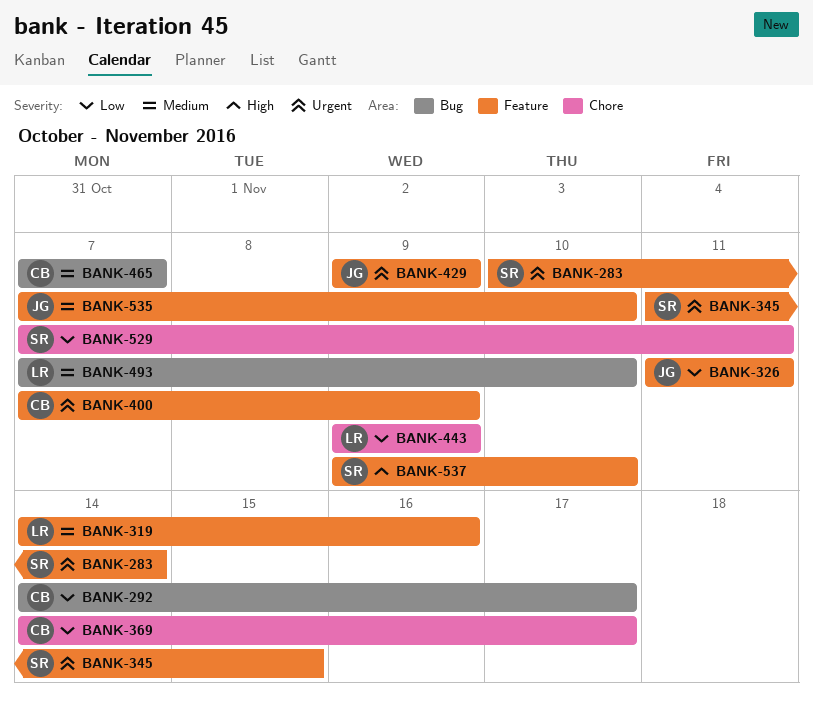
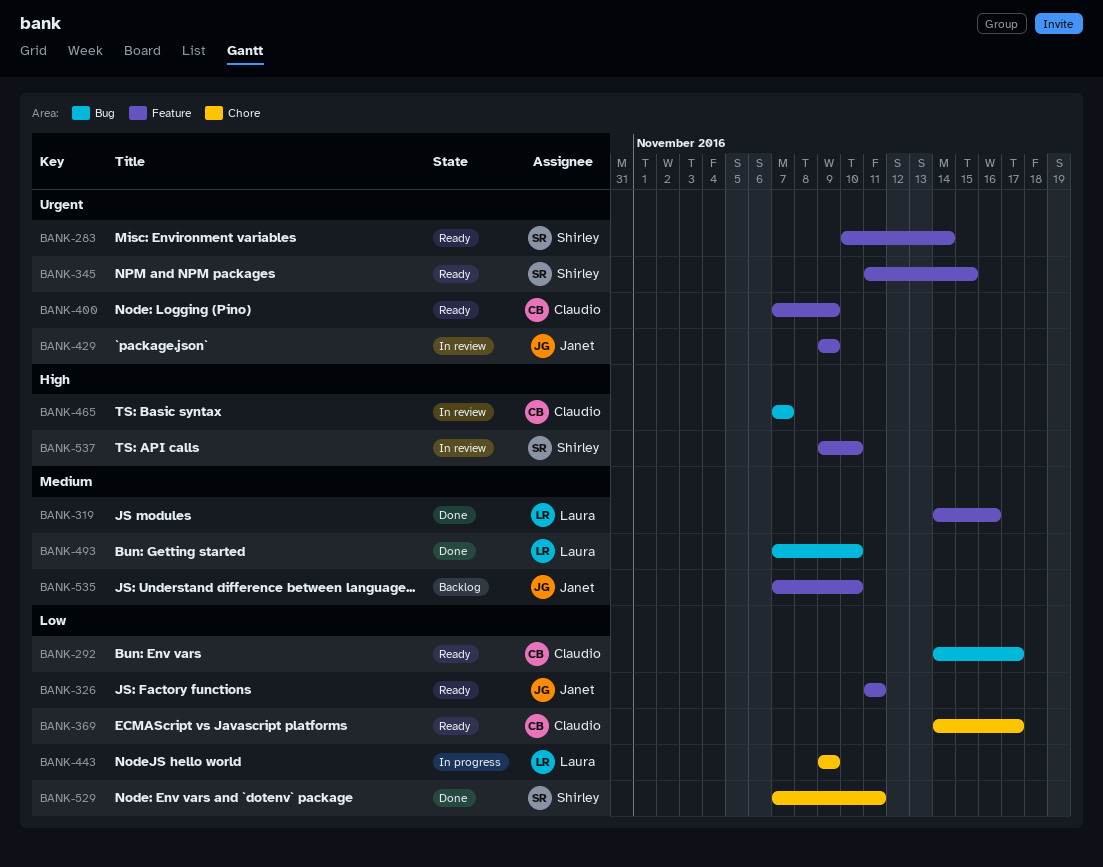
BANK-465, priority: Medium -> High

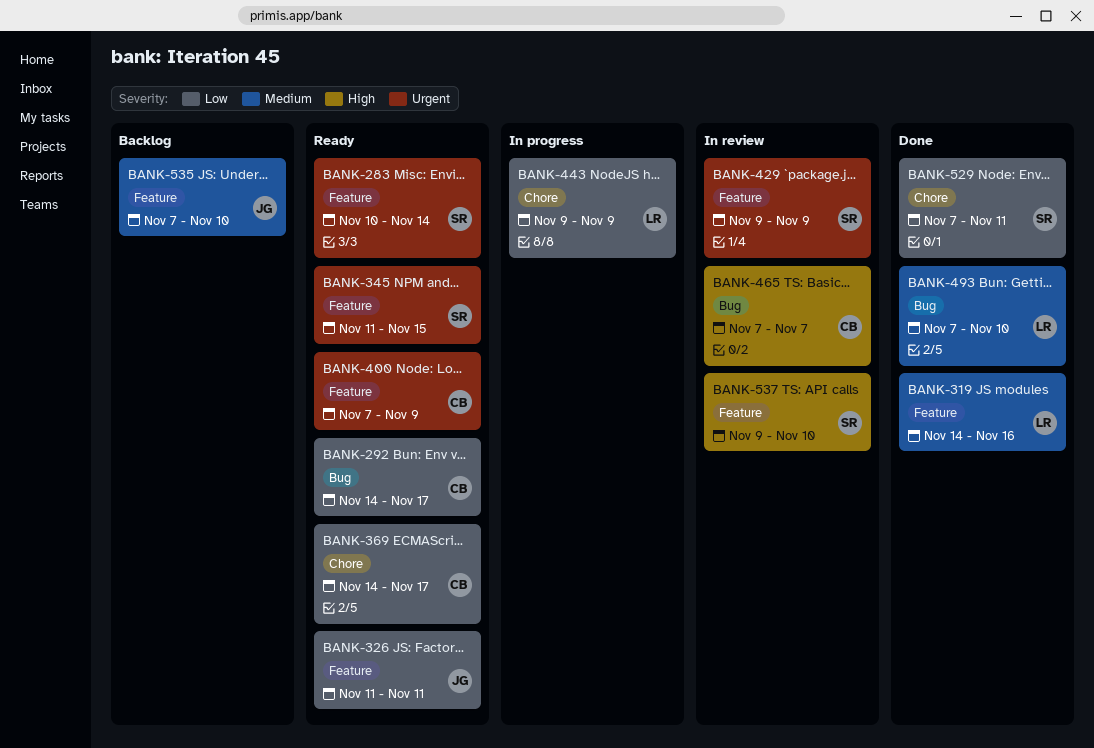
BANK-429, owner: Janet -> Shirley

